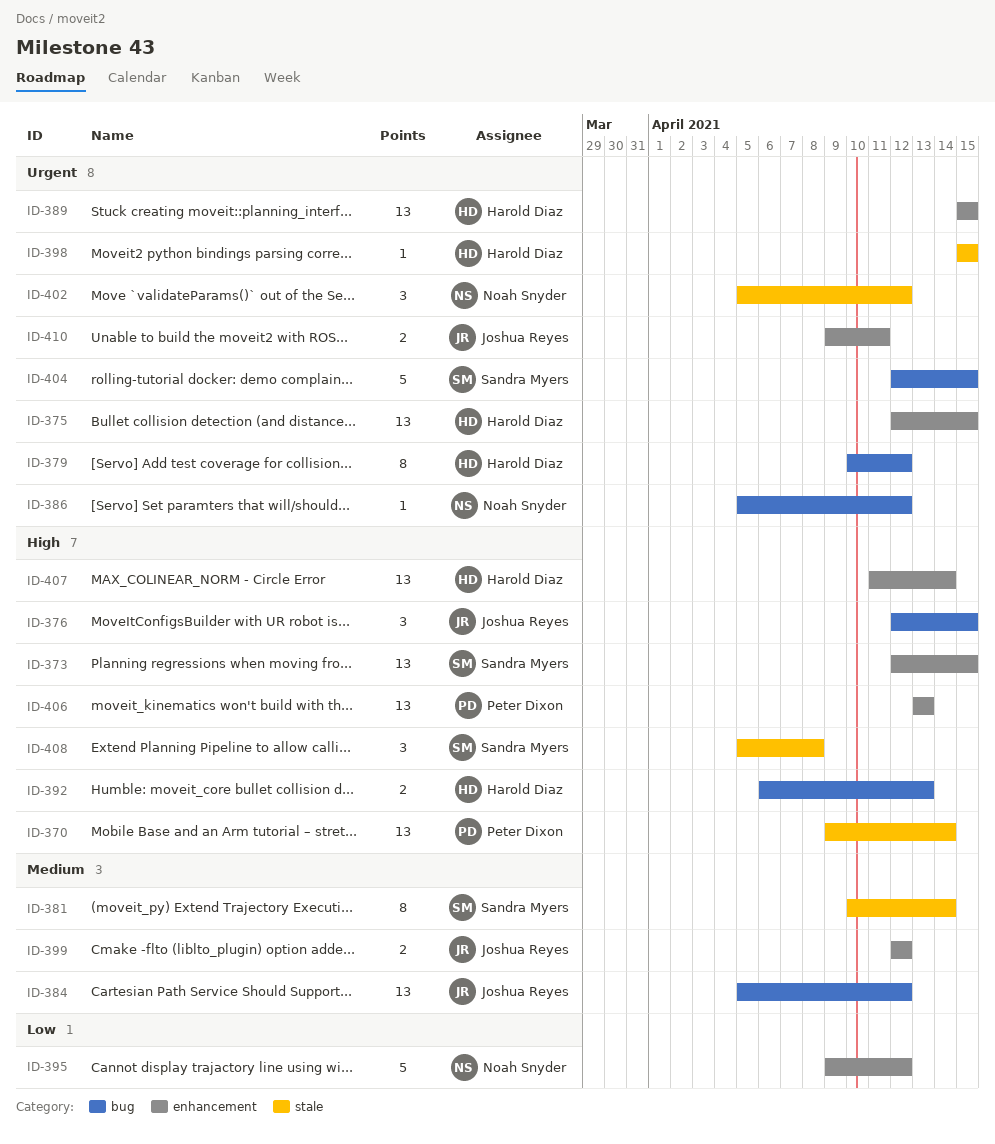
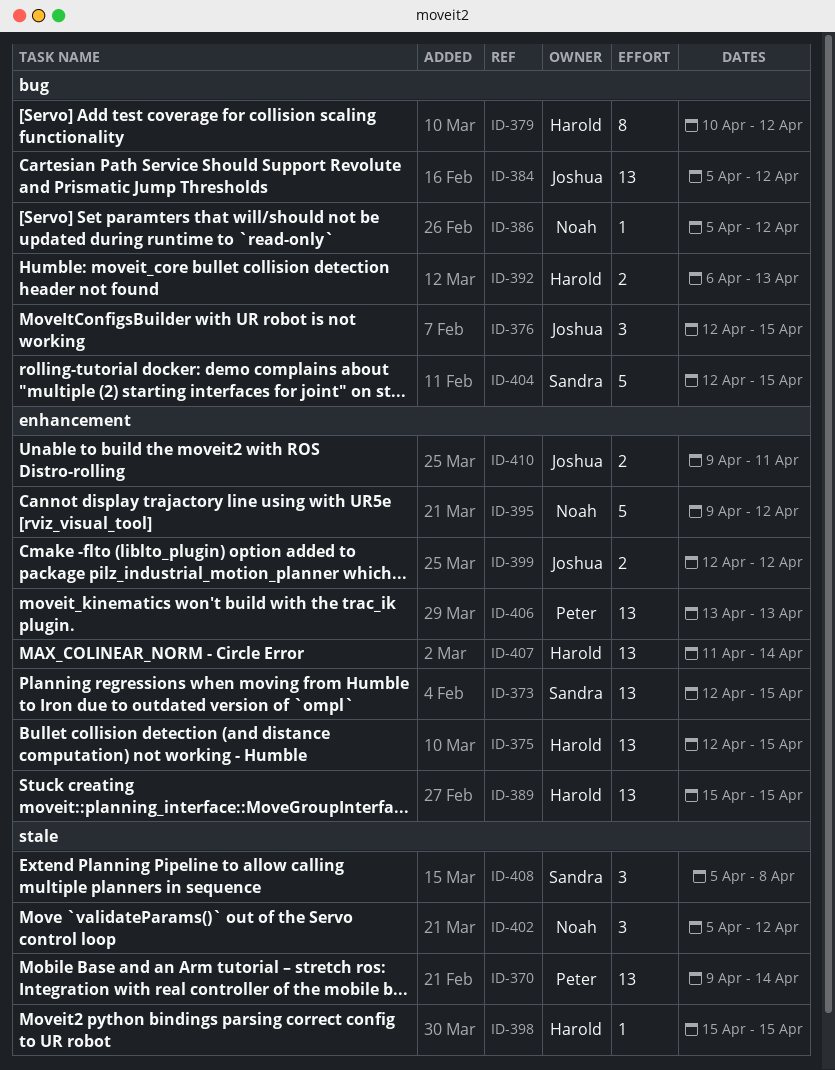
ID-381: present -> none

